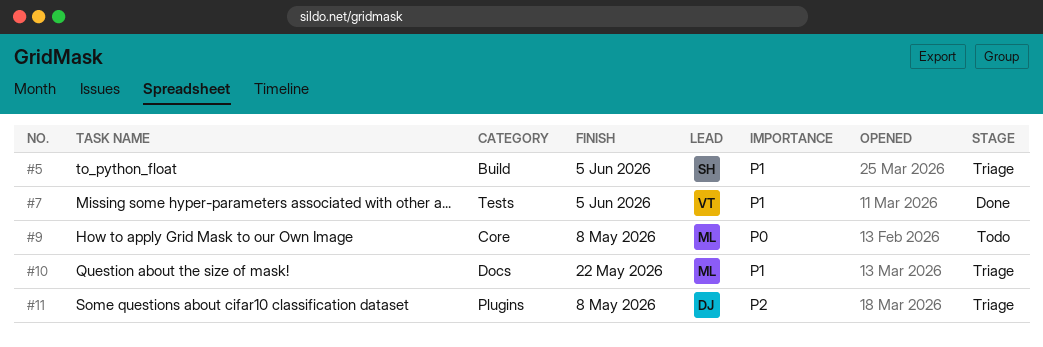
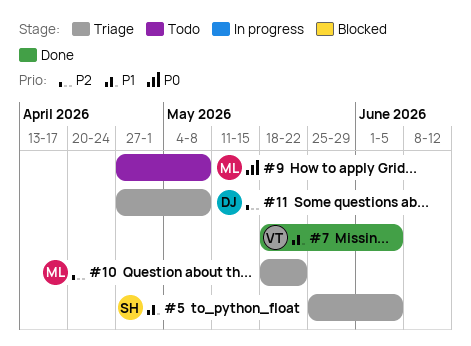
#10, priority: P1 -> P2

